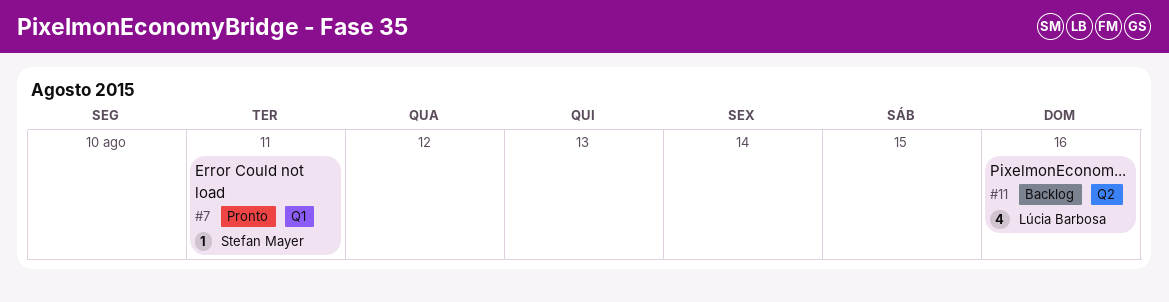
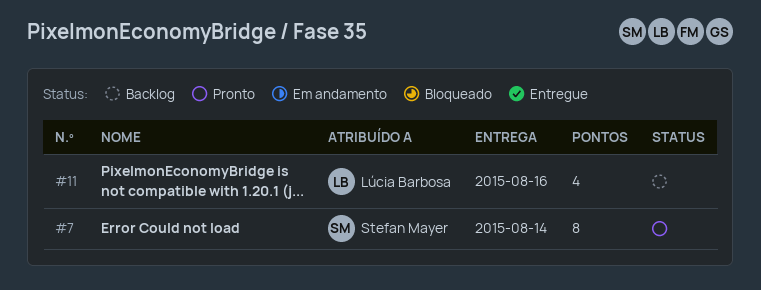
#7, estimate: 1 -> 8
#7, due: Aug 11 -> Aug 14

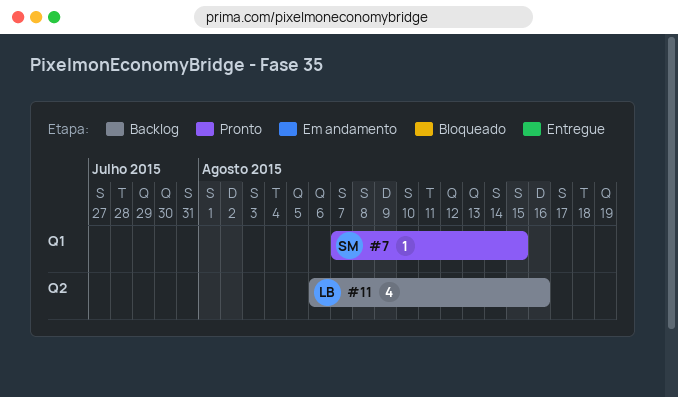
#7, estimate: 8 -> 1
#7, due: Aug 14 -> Aug 15

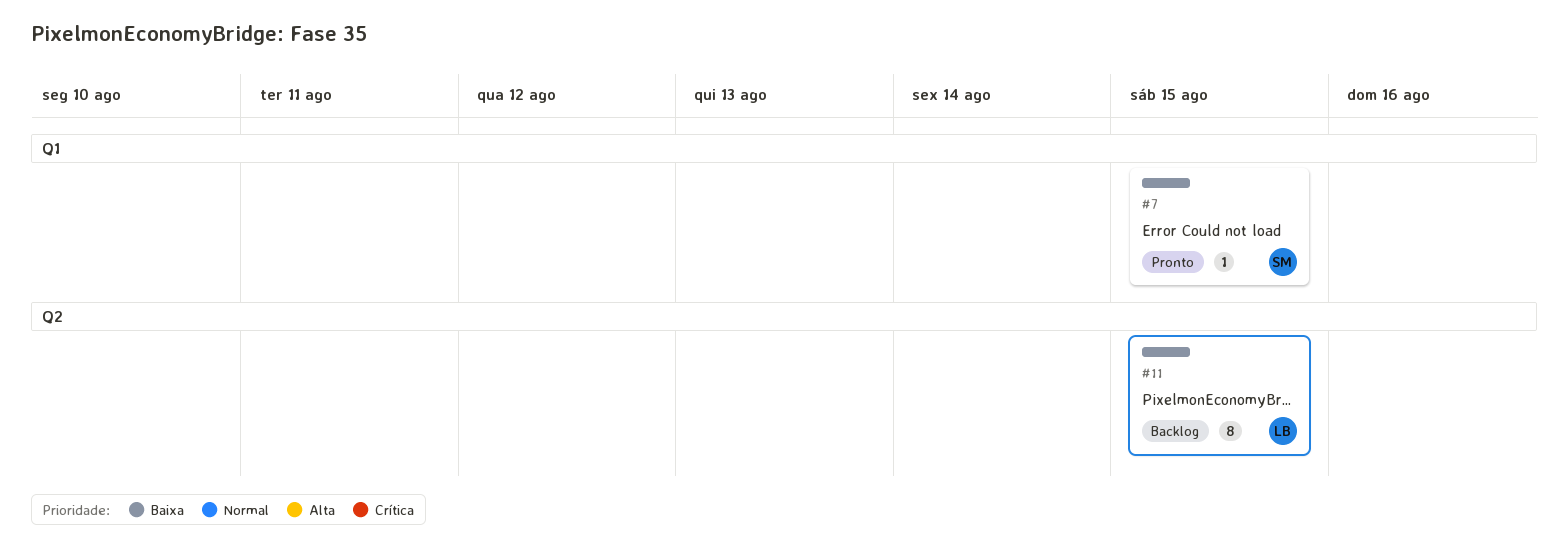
#11, estimate: 4 -> 8
#11, due: Aug 16 -> Aug 15

